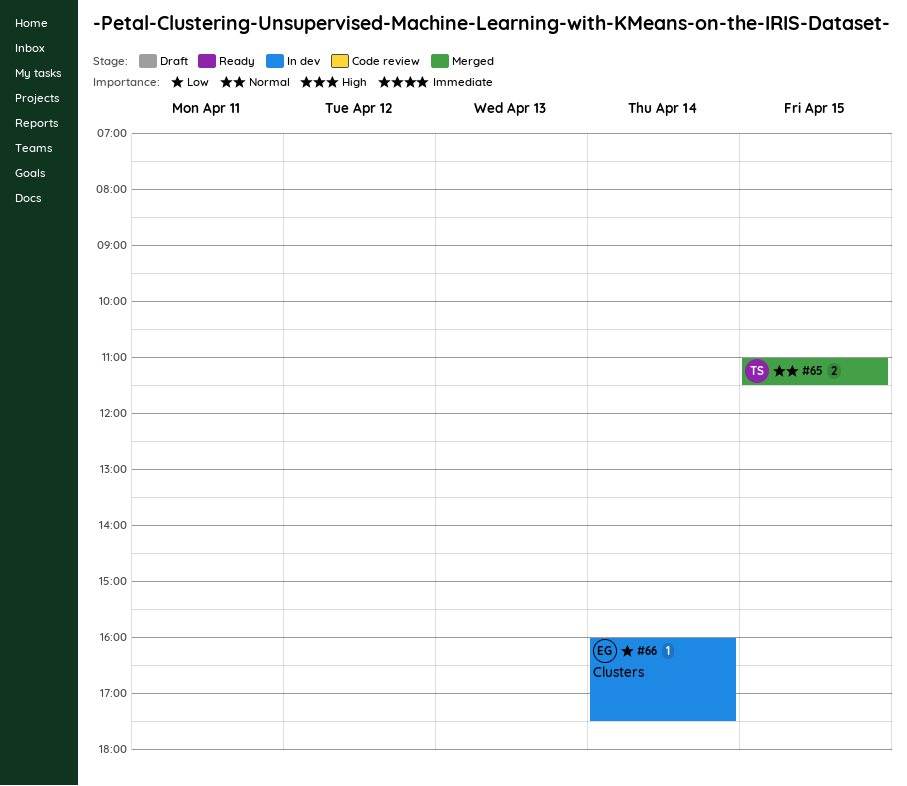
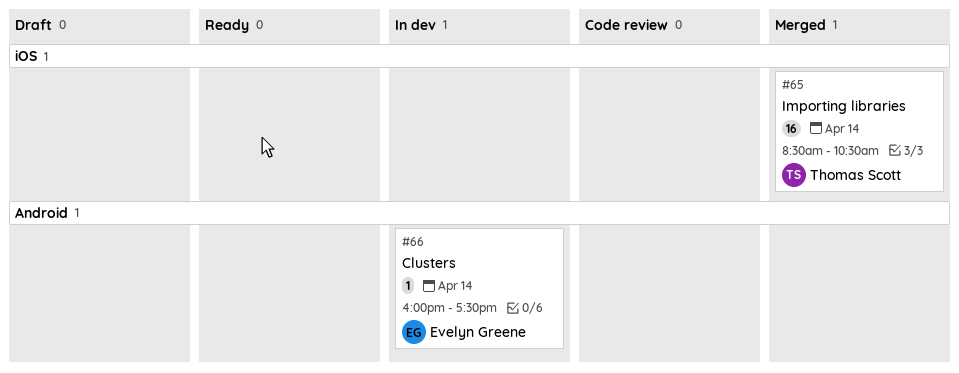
#65, estimate: 2 -> 16
#65, day: Apr 15 -> Apr 14
#65, begins: 11:00 -> 08:30
#65, ends: 11:30 -> 10:30

